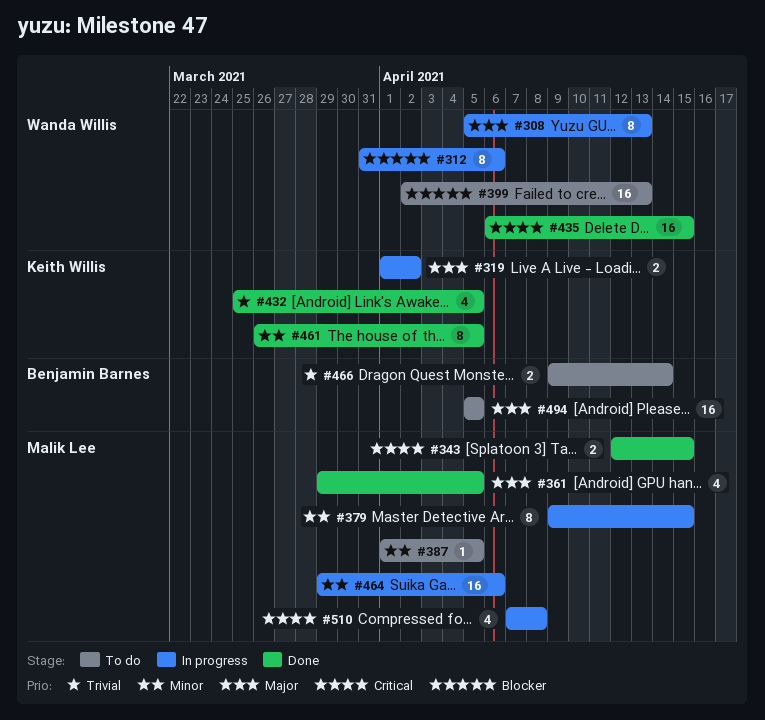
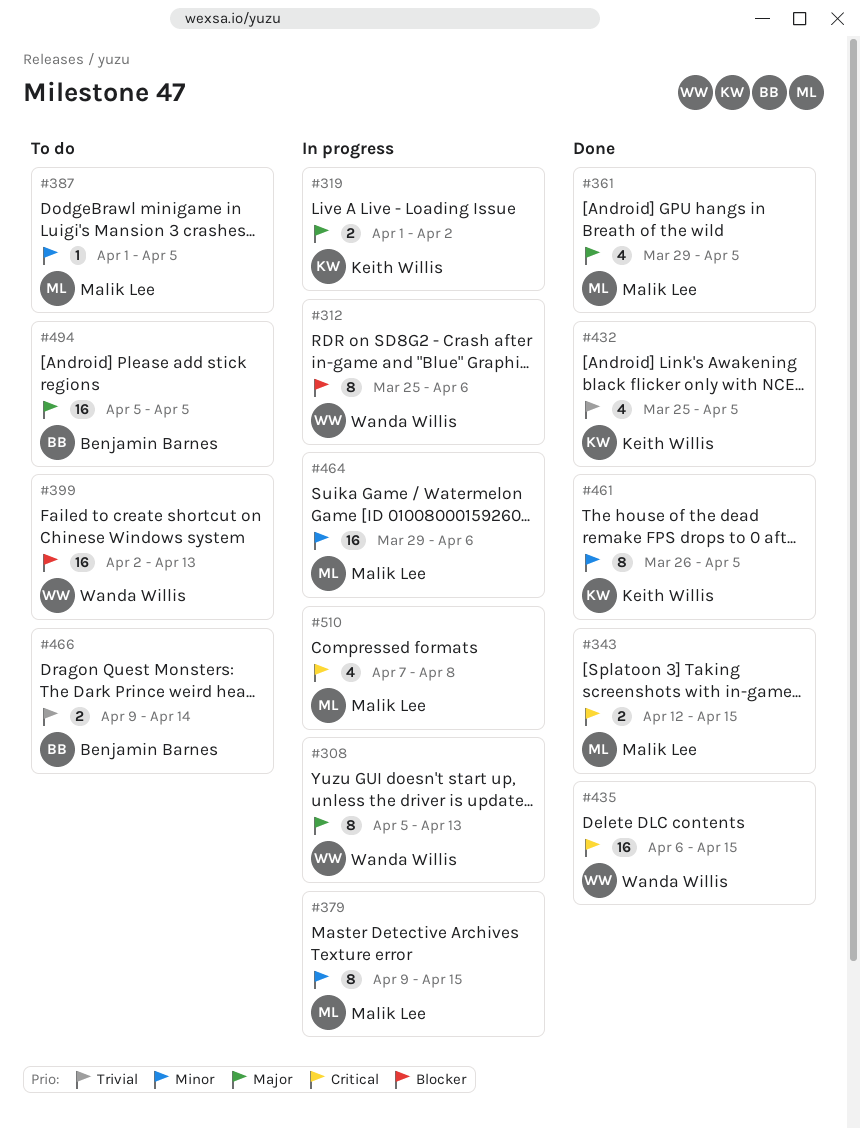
#312, start: Mar 31 -> Mar 25

